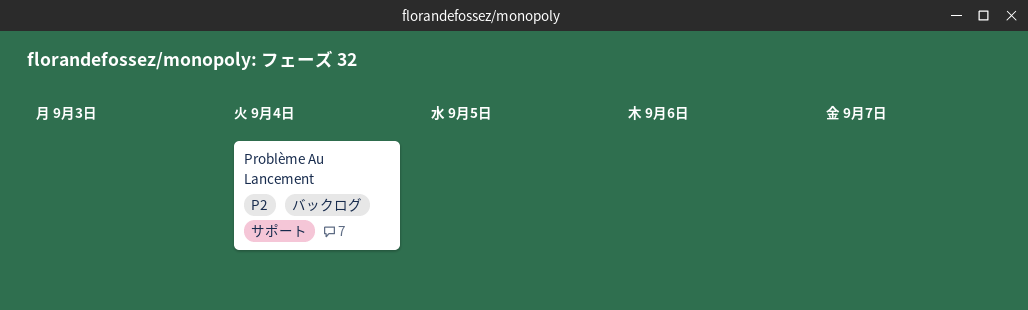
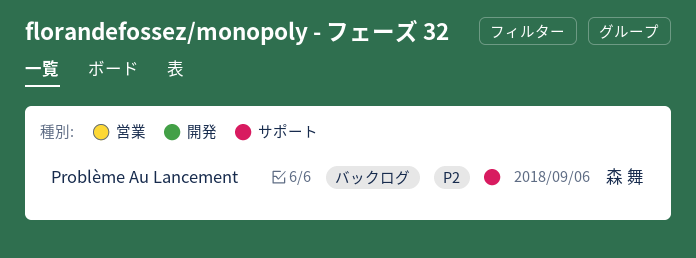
Problème Au Lancement, due: Sep 4 -> Sep 6

